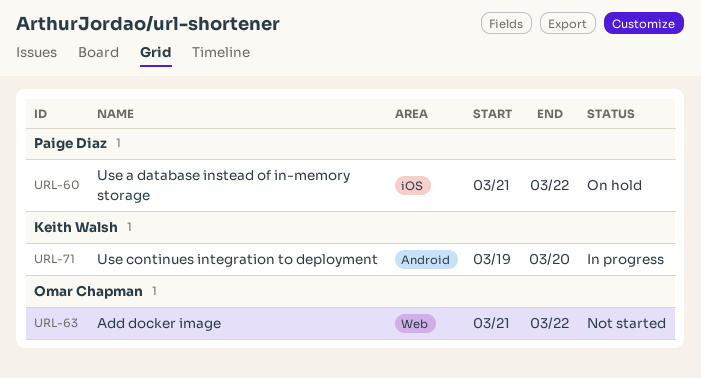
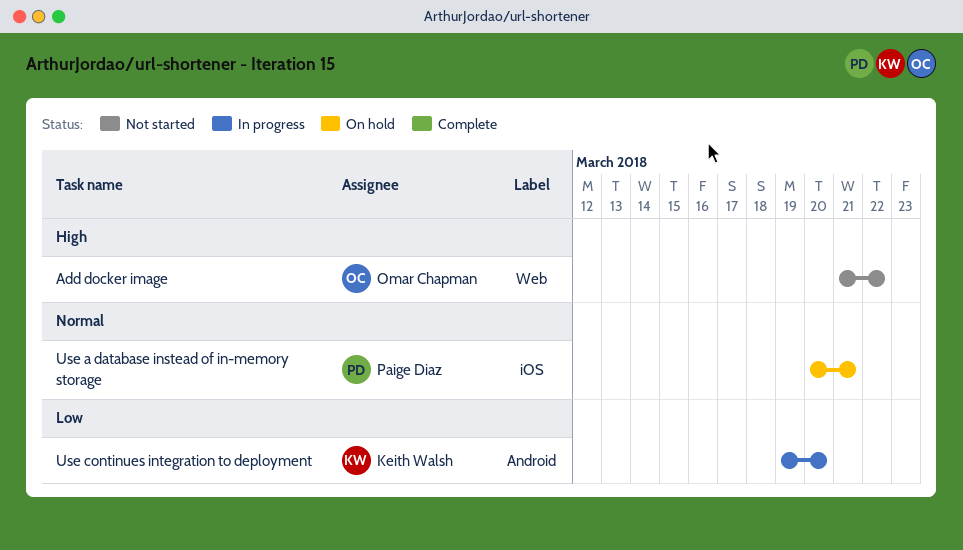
Use a database instead of in-memory storage, start: Mar 21 -> Mar 20
Use a database instead of in-memory storage, due: Mar 22 -> Mar 21

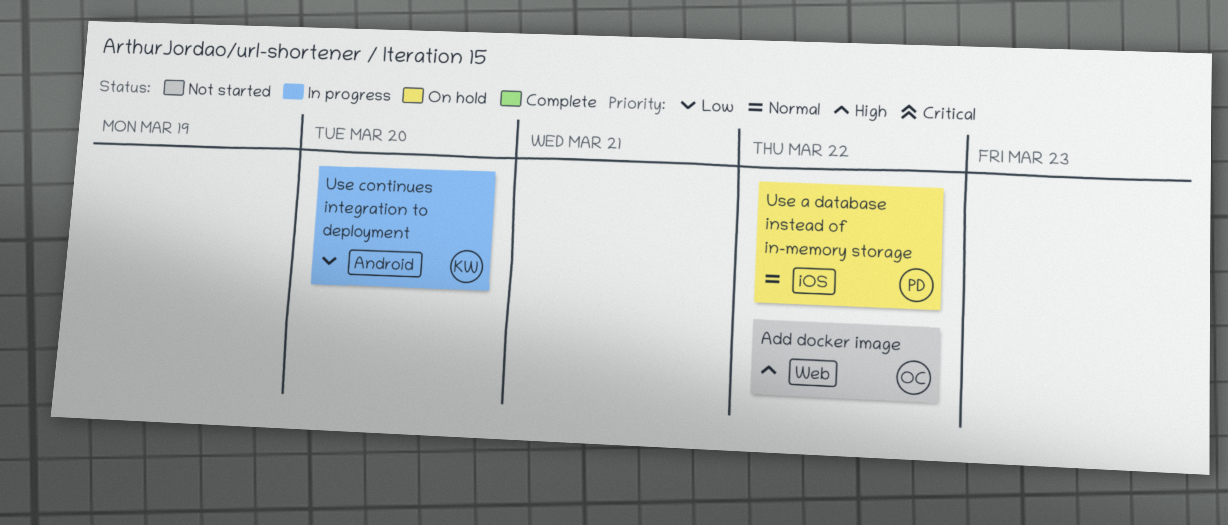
Use a database instead of in-memory storage, due: Mar 21 -> Mar 22

